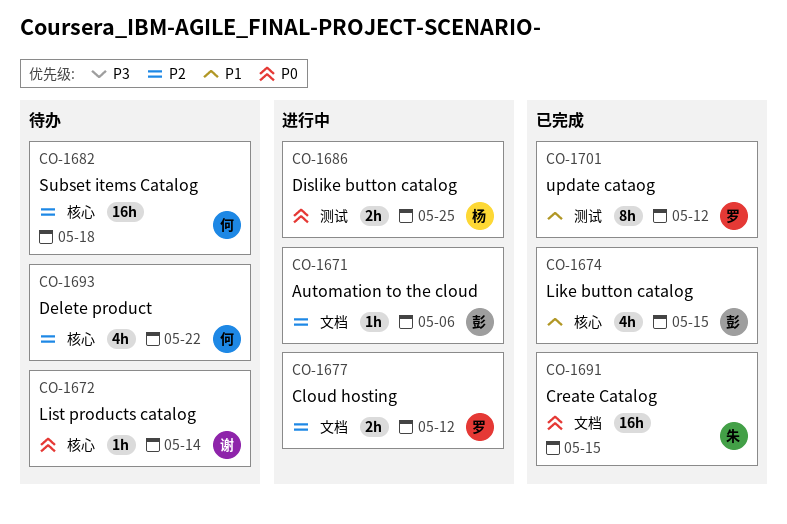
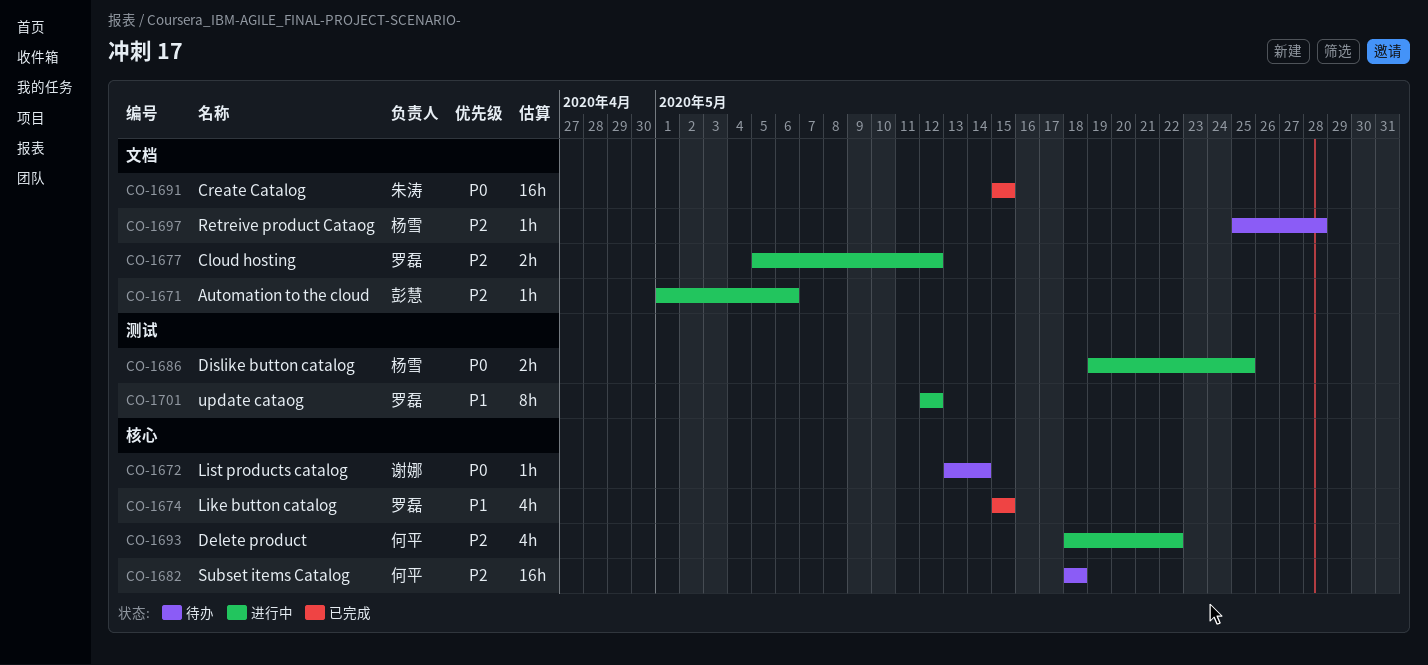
CO-1674, owner: 彭慧 -> 罗磊
CO-1693, status: 待办 -> 进行中
CO-1697: none -> present
CO-1701, status: 已完成 -> 进行中

